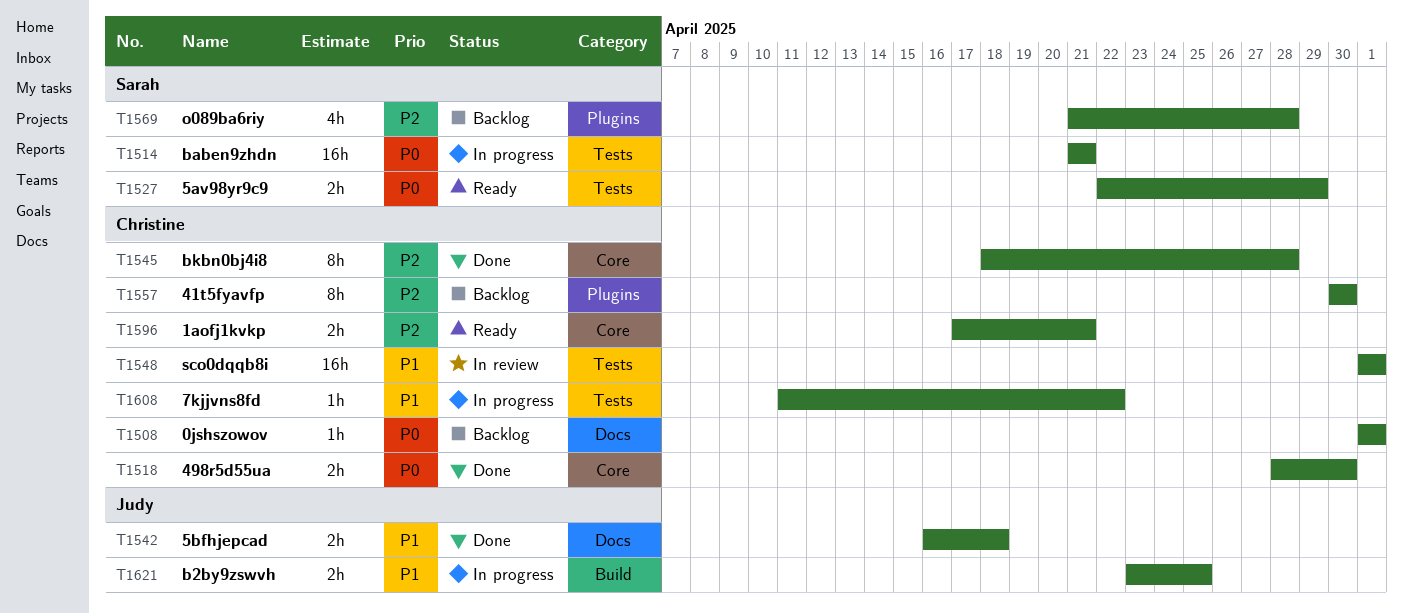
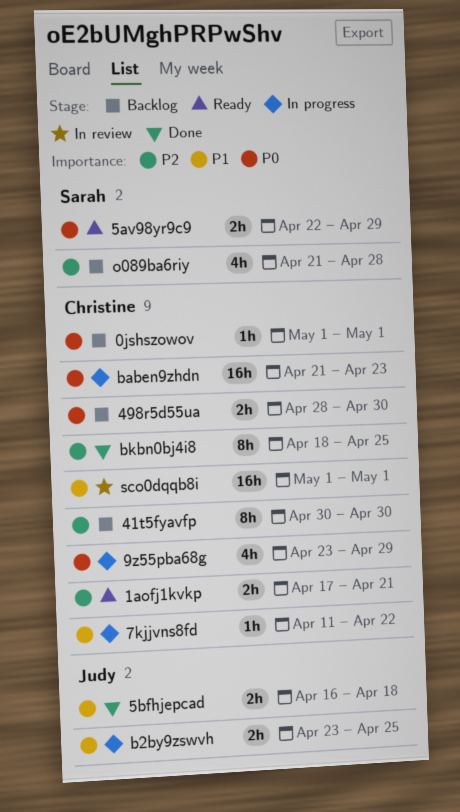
498r5d55ua, status: Done -> Backlog
9z55pba68g: none -> present
baben9zhdn, owner: Sarah -> Christine
baben9zhdn, due: Apr 21 -> Apr 23
bkbn0bj4i8, due: Apr 28 -> Apr 25

